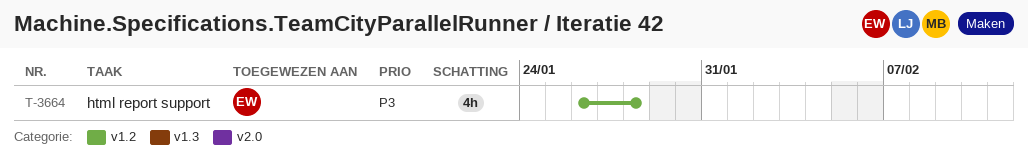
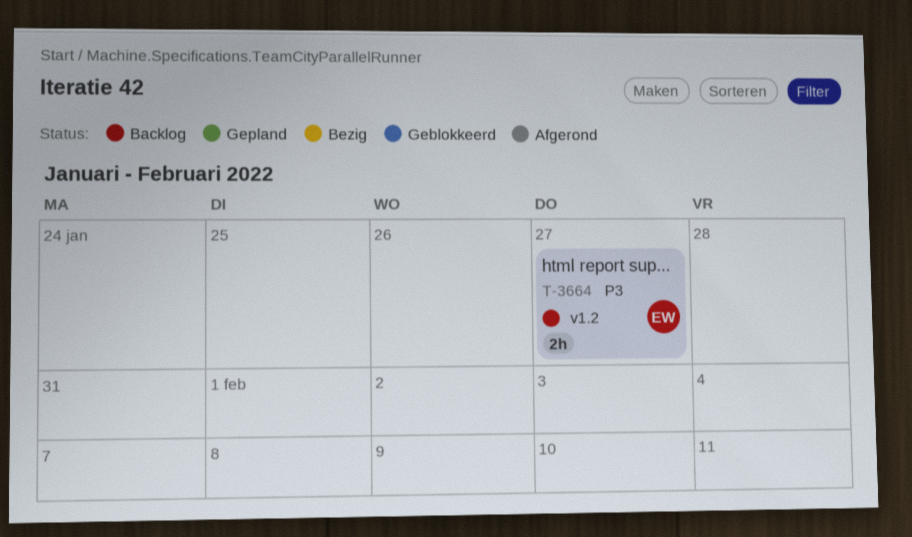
T-3664, estimate: 4h -> 2h
T-3664, due: Jan 28 -> Jan 27

